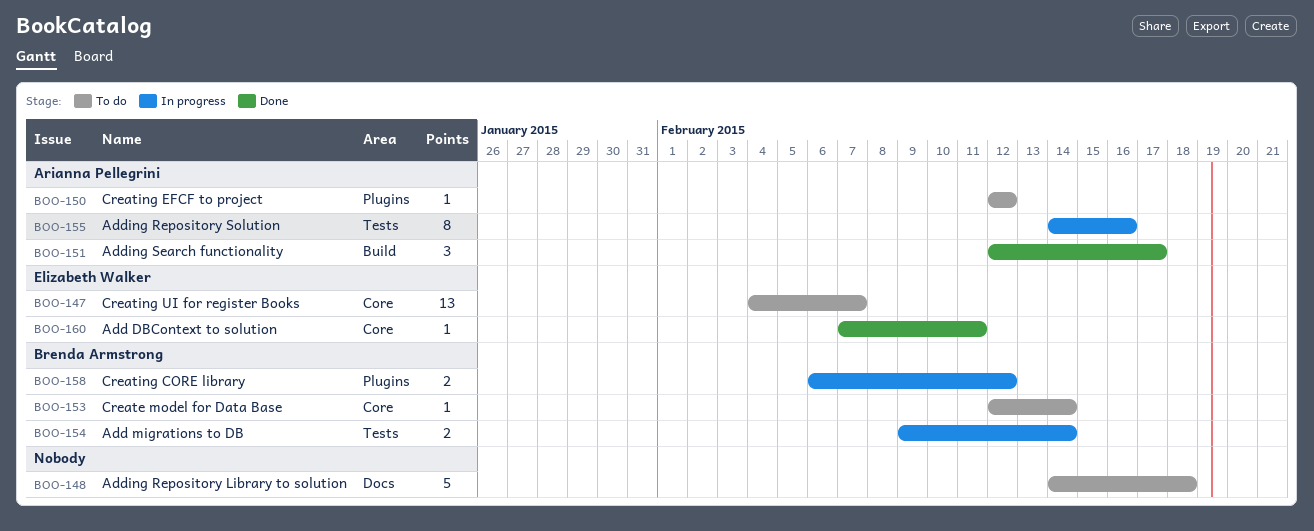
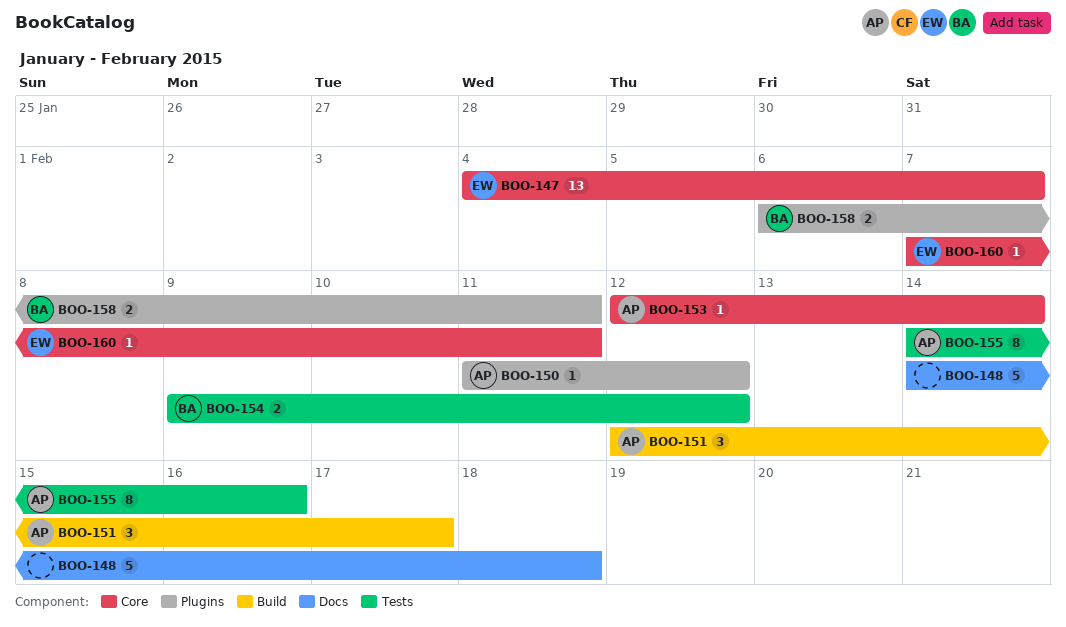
BOO-150, start: Feb 12 -> Feb 11
BOO-153, owner: Brenda Armstrong -> Arianna Pellegrini
BOO-154, due: Feb 14 -> Feb 12
BOO-158, due: Feb 12 -> Feb 11

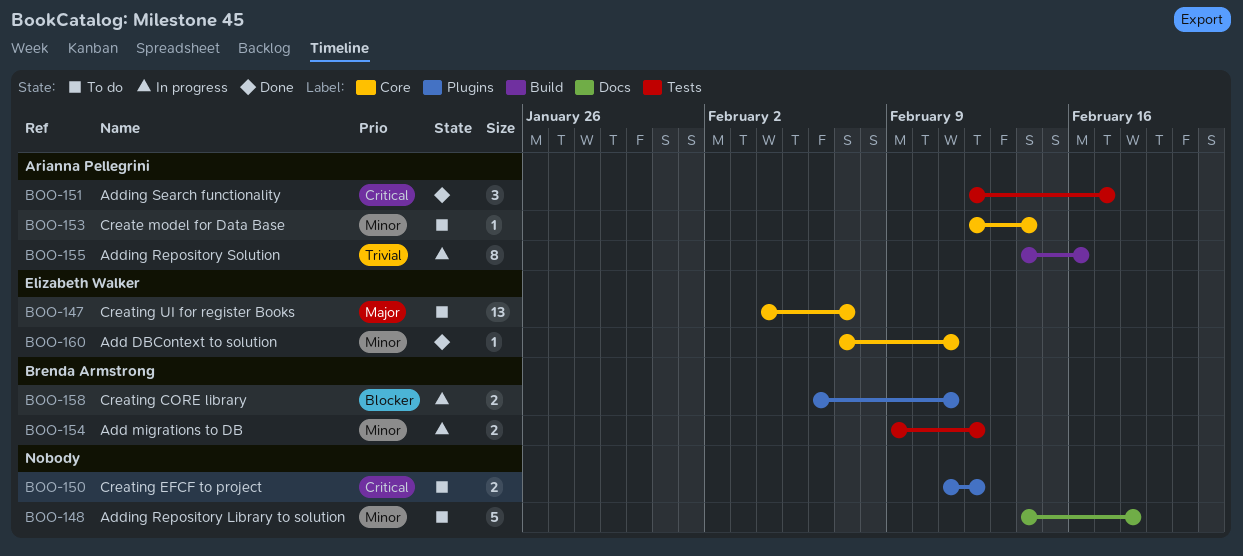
BOO-150, owner: Arianna Pellegrini -> none
BOO-150, estimate: 1 -> 2
BOO-151, label: Build -> Tests
BOO-155, label: Tests -> Build

